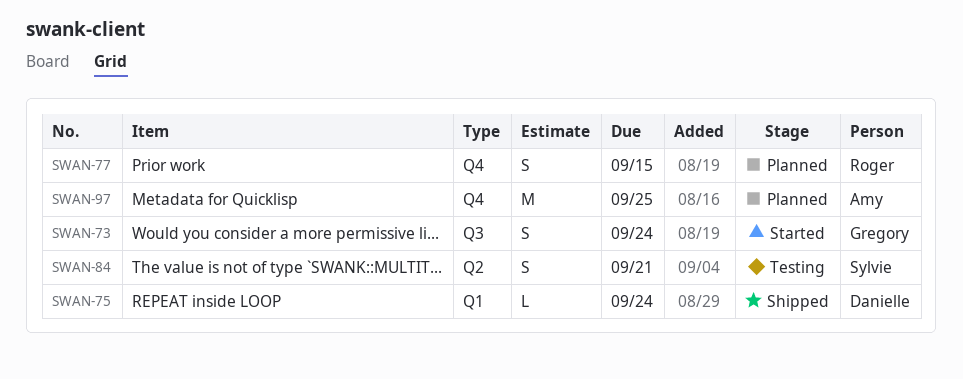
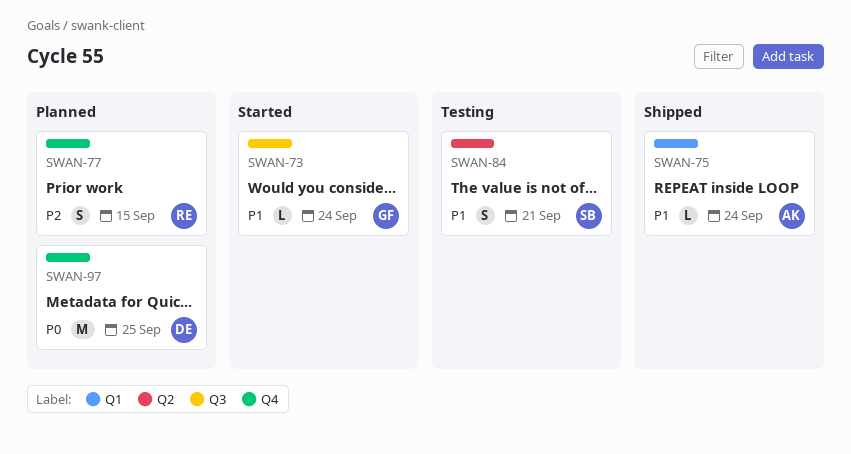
SWAN-73, estimate: S -> L
SWAN-75, owner: Danielle -> Amy
SWAN-97, owner: Amy -> Danielle

